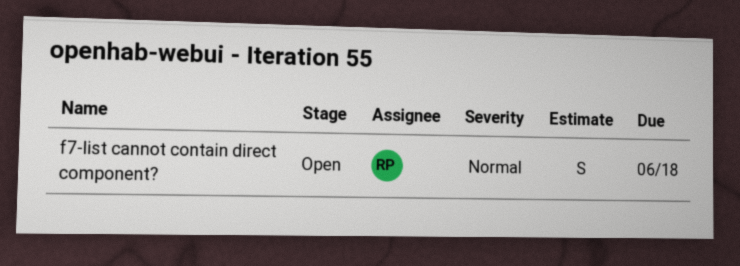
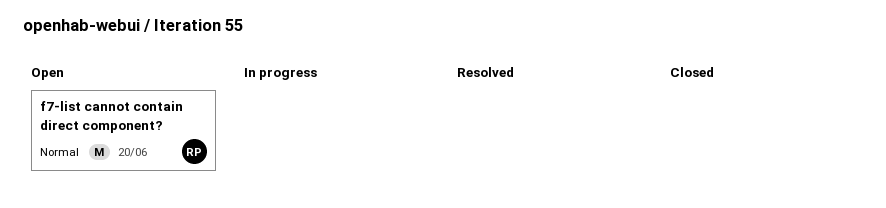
f7-list cannot contain direct component?, estimate: S -> M
f7-list cannot contain direct component?, due: Jun 18 -> Jun 20

